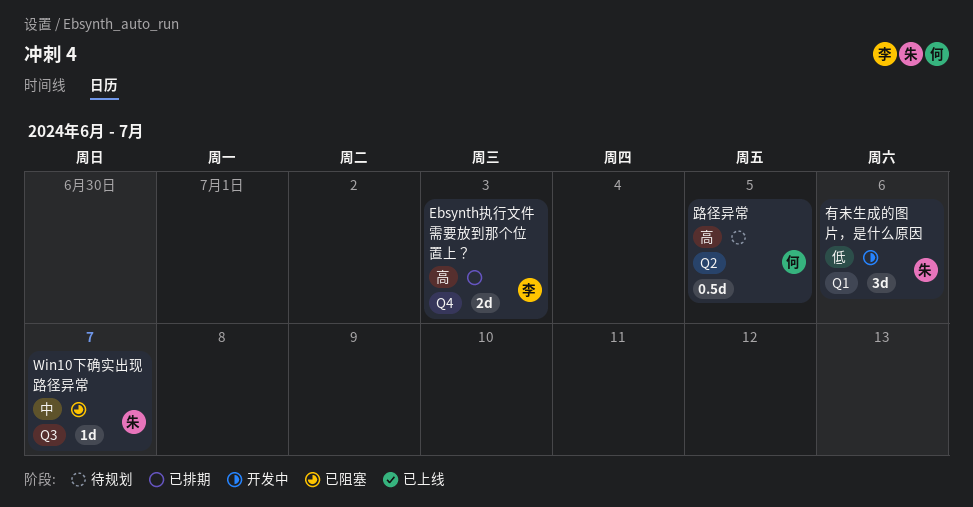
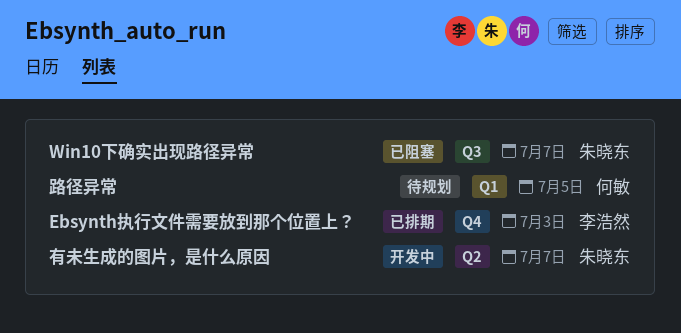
有未生成的图片，是什么原因, label: Q1 -> Q2
有未生成的图片，是什么原因, due: Jul 6 -> Jul 7
路径异常, label: Q2 -> Q1

